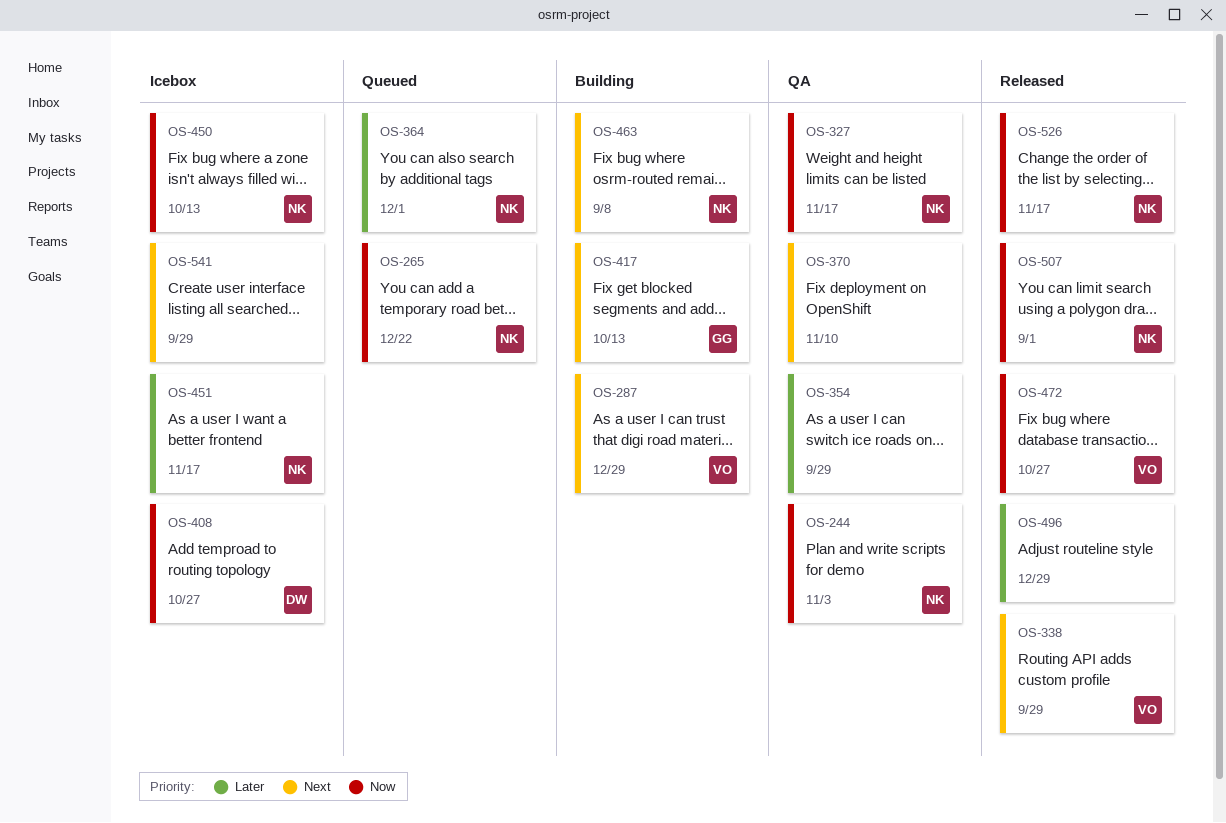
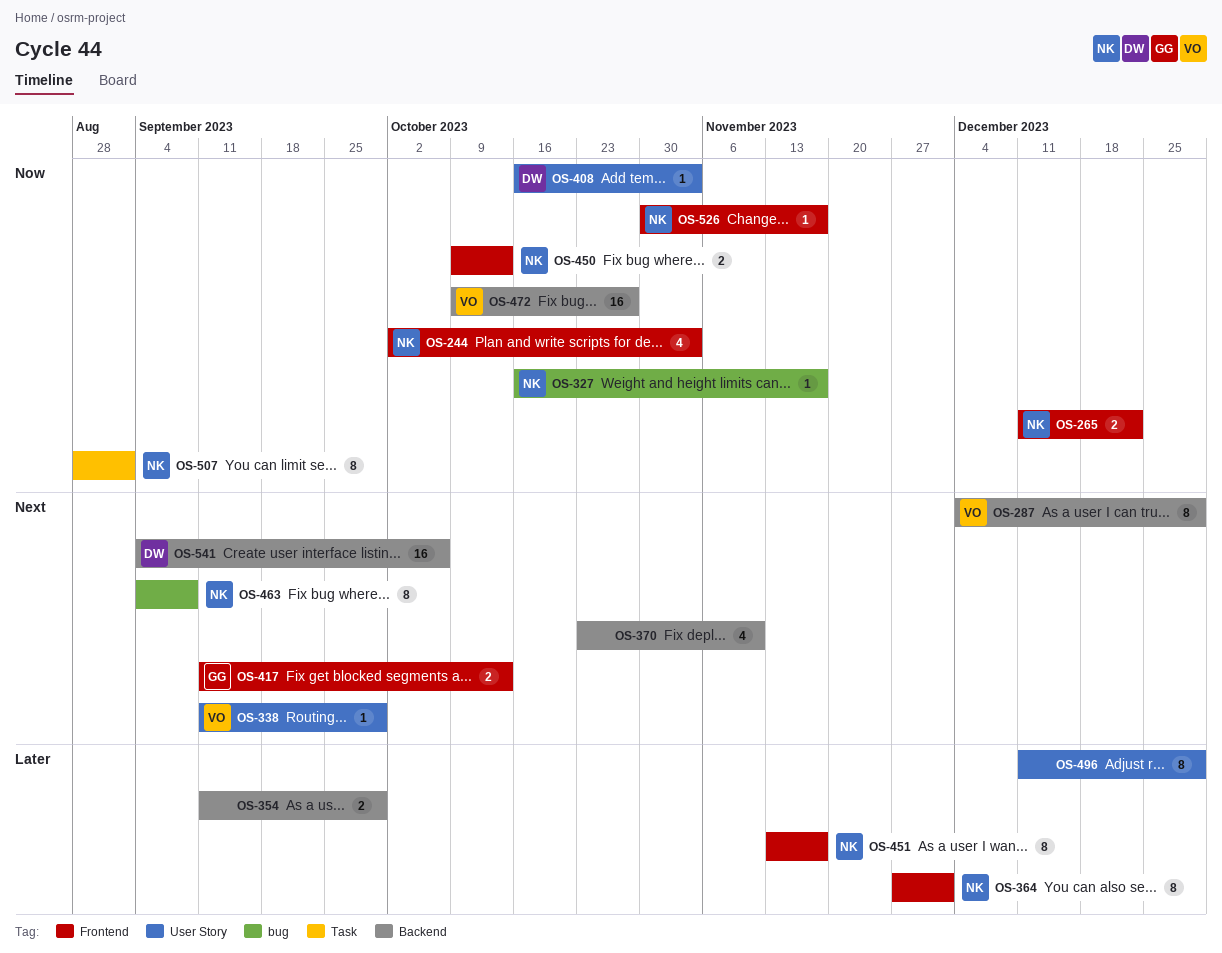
OS-408, due: Oct 27 -> Nov 3
OS-541, owner: none -> DW
OS-541, due: Sep 29 -> Oct 6

